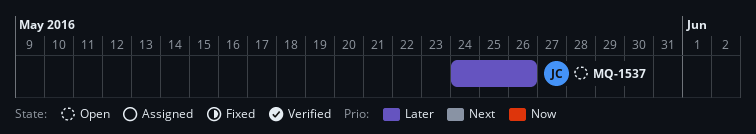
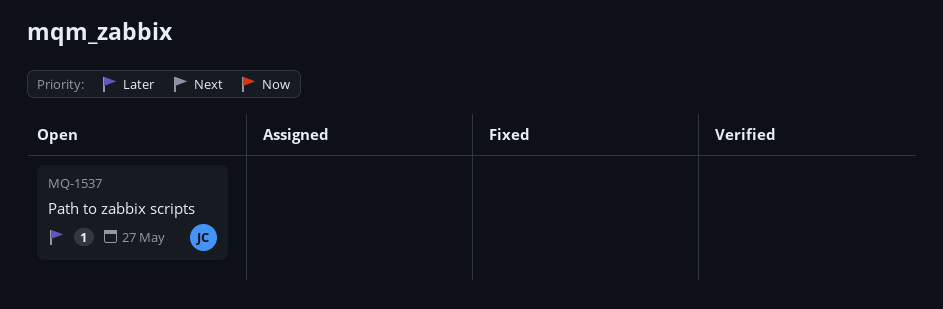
MQ-1537, due: May 26 -> May 27

